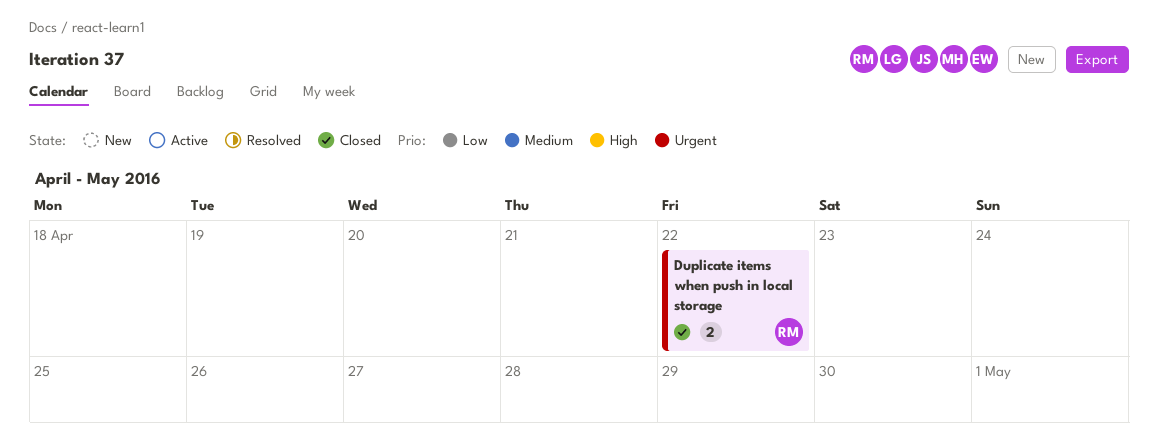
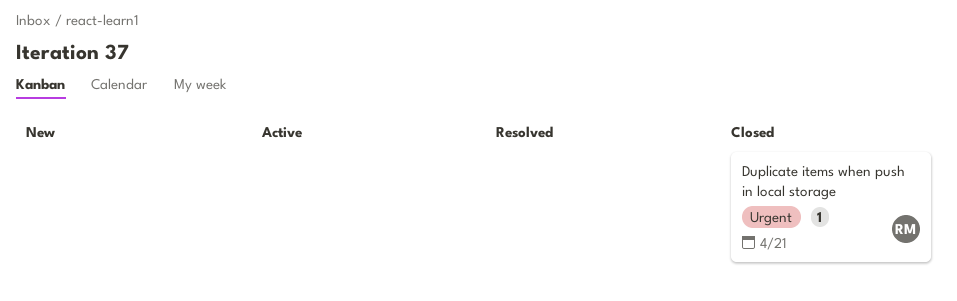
Duplicate items when push in local storage, estimate: 2 -> 1
Duplicate items when push in local storage, due: Apr 22 -> Apr 21

